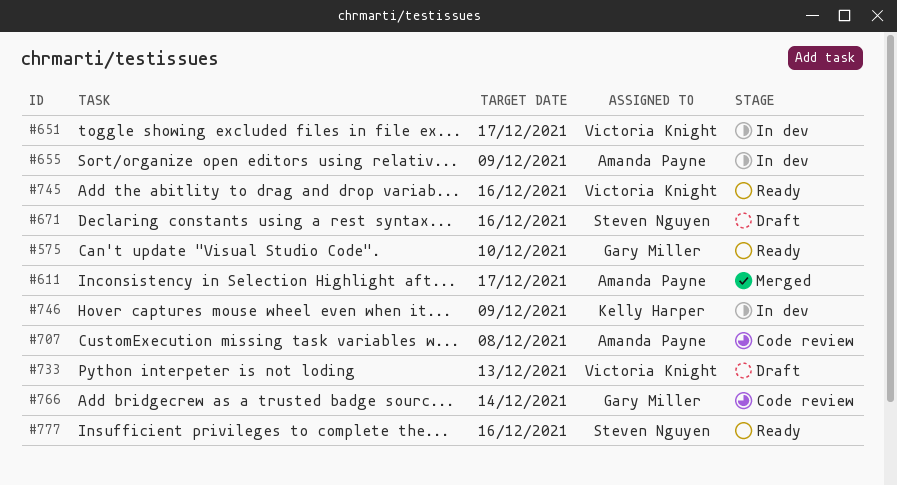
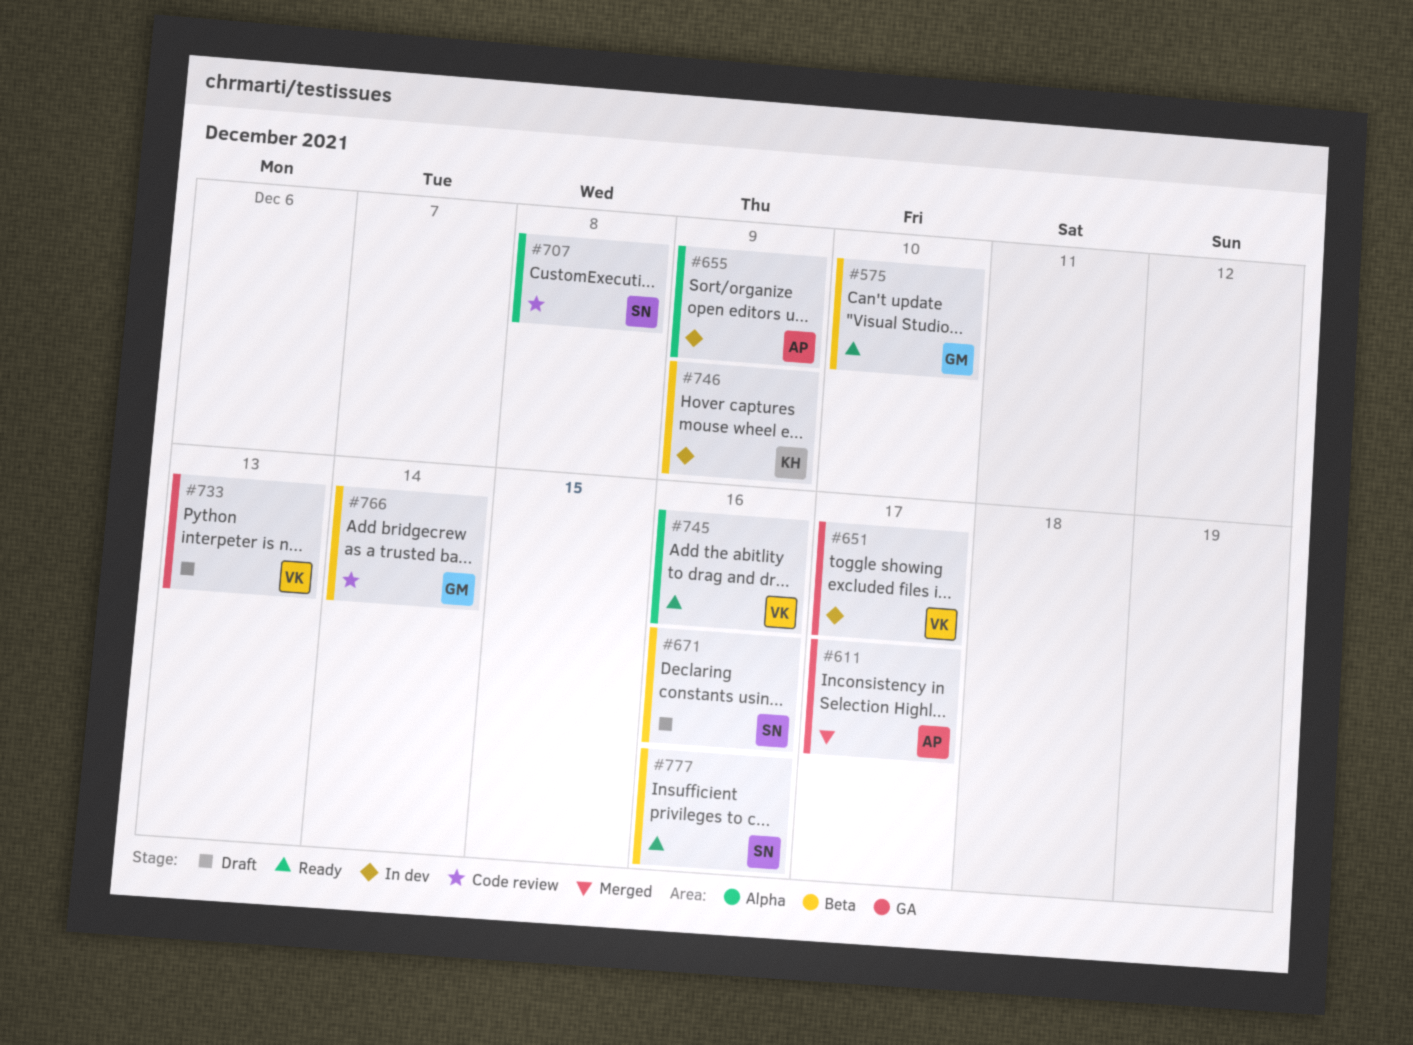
#707, owner: Amanda Payne -> Steven Nguyen

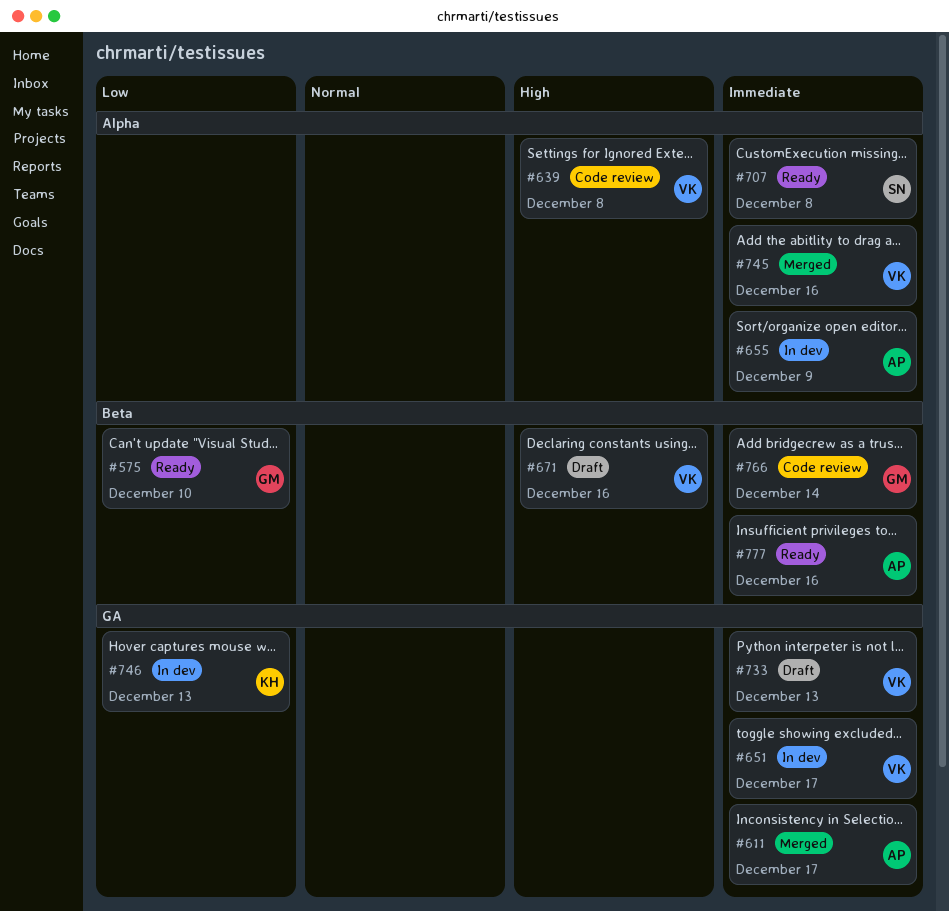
#639: none -> present
#671, owner: SN -> VK
#707, status: Code review -> Ready
#745, status: Ready -> Merged
#746, label: Beta -> GA
#746, due: Dec 9 -> Dec 13
#777, owner: SN -> AP

